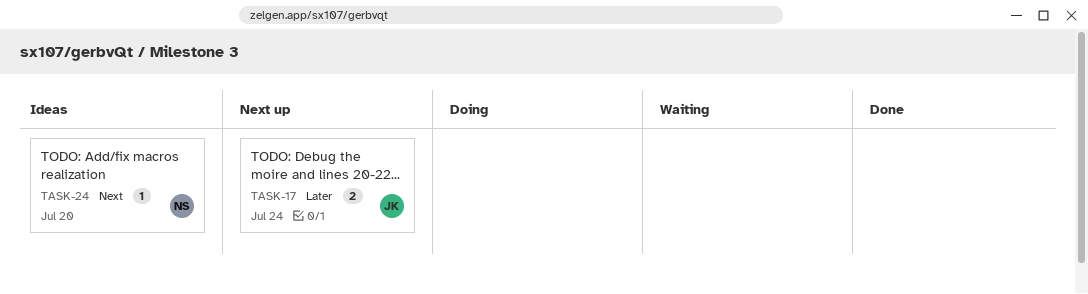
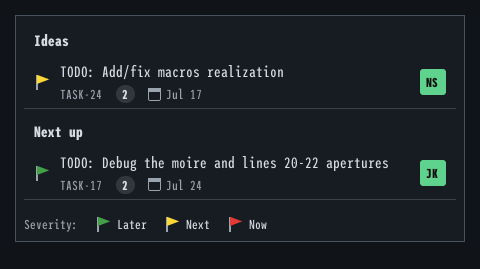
TASK-24, estimate: 1 -> 2
TASK-24, due: Jul 20 -> Jul 17

